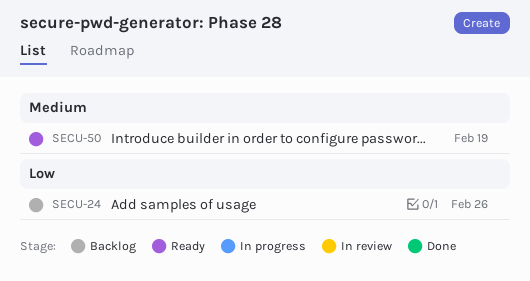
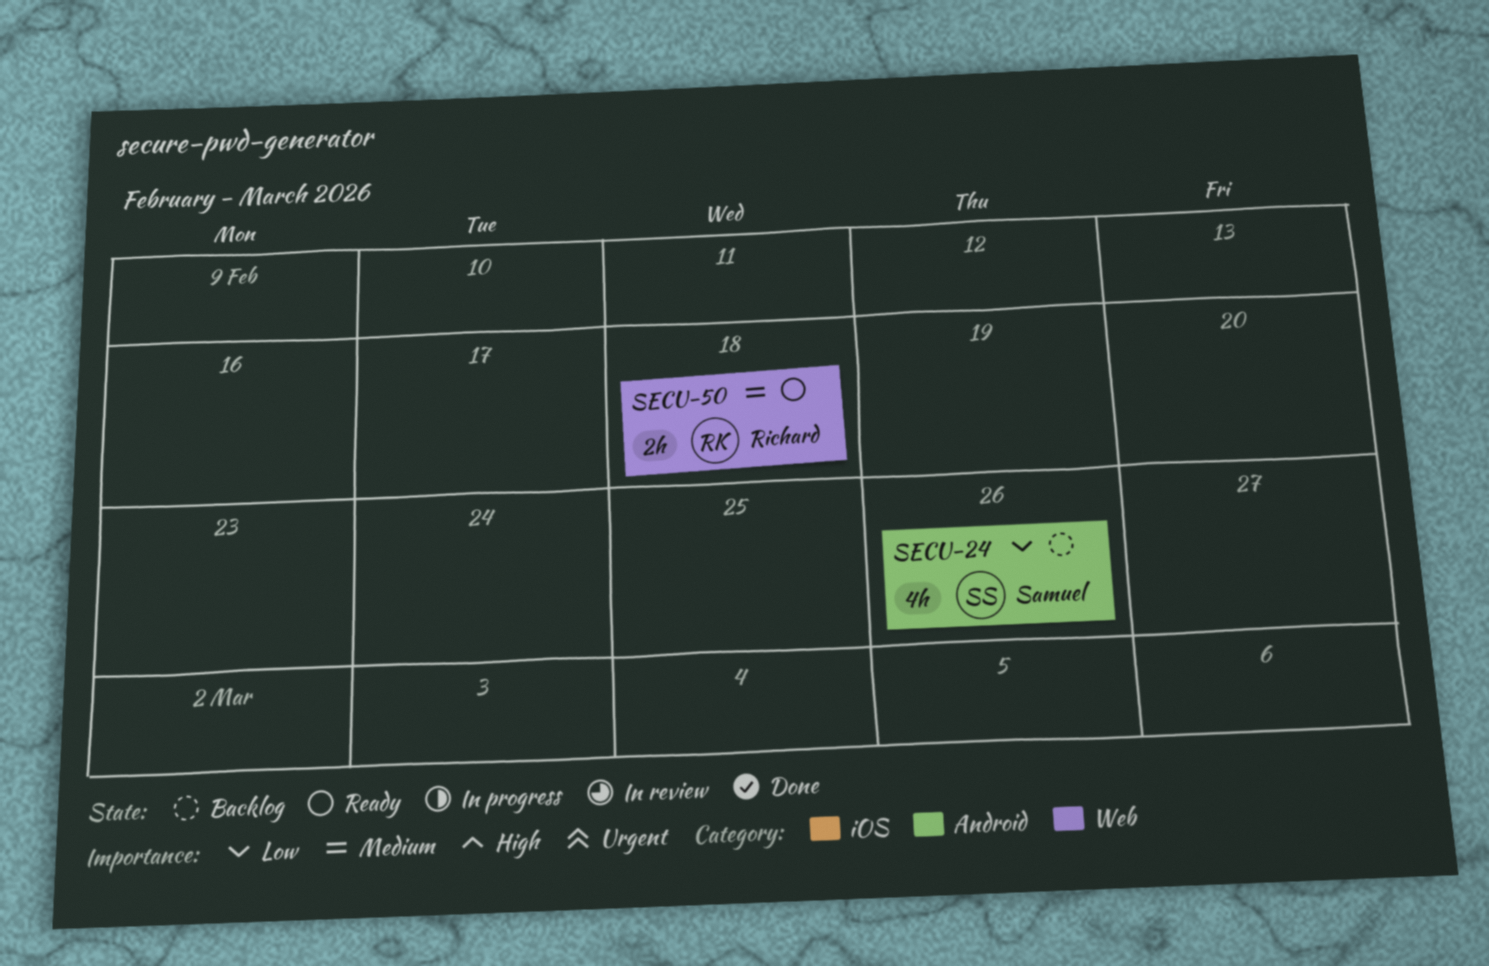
SECU-50, due: Feb 19 -> Feb 18

